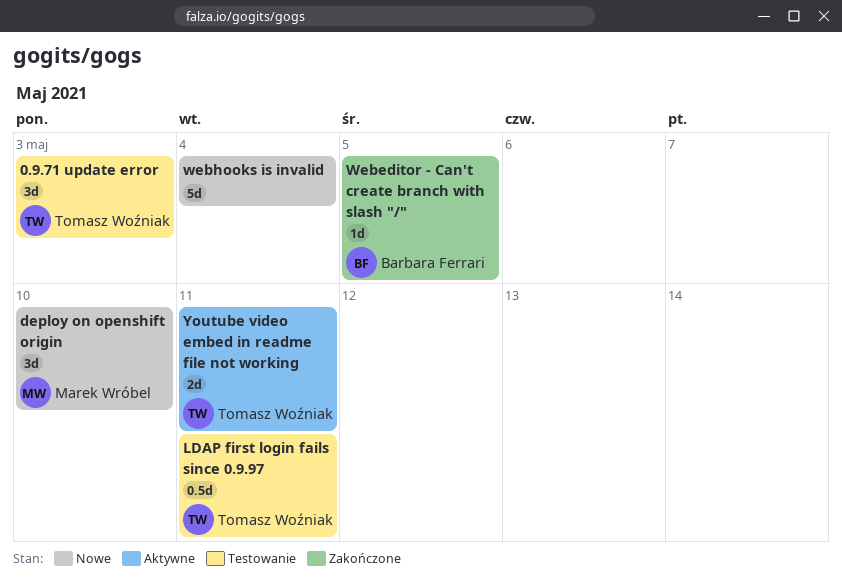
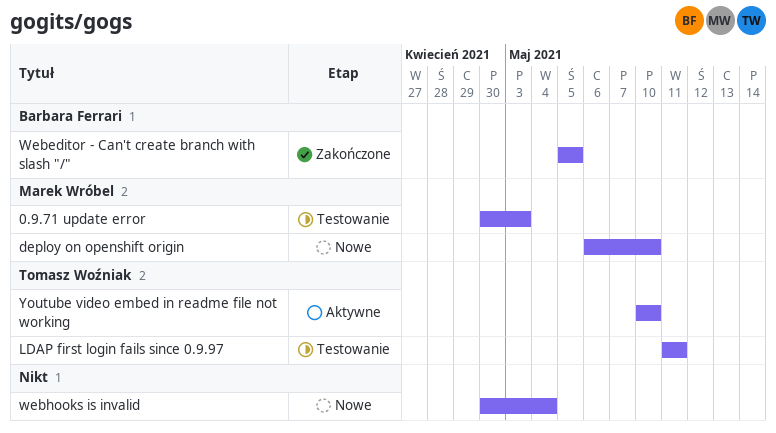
0.9.71 update error, owner: Tomasz Woźniak -> Marek Wróbel
Youtube video embed in readme file not working, due: May 11 -> May 10

